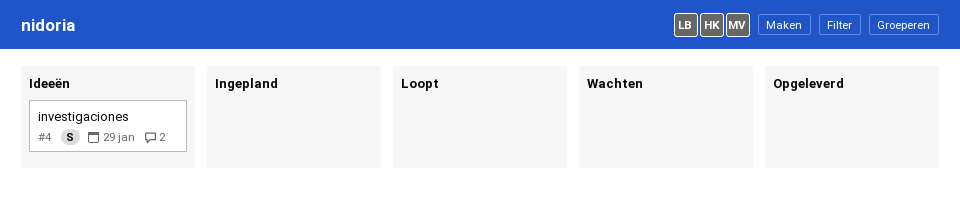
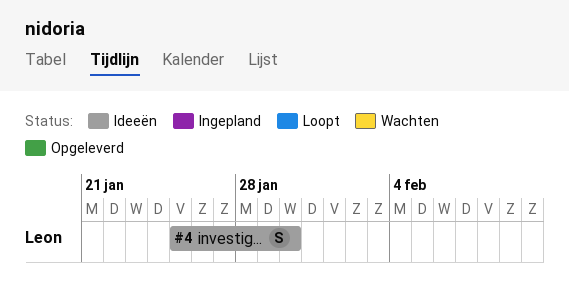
#4, due: Jan 29 -> Jan 30

